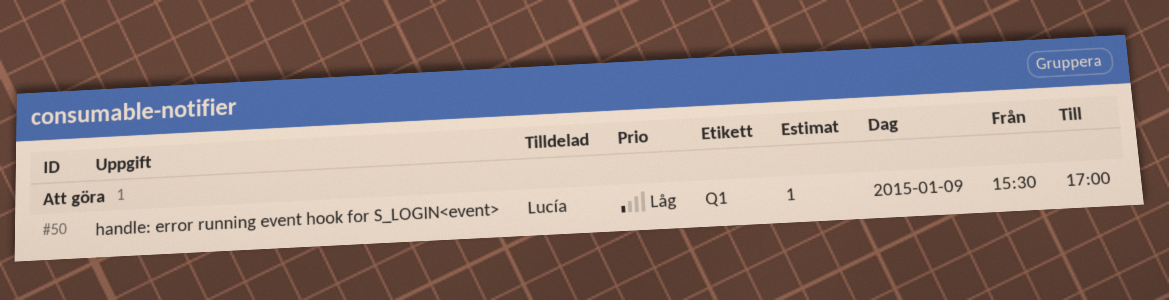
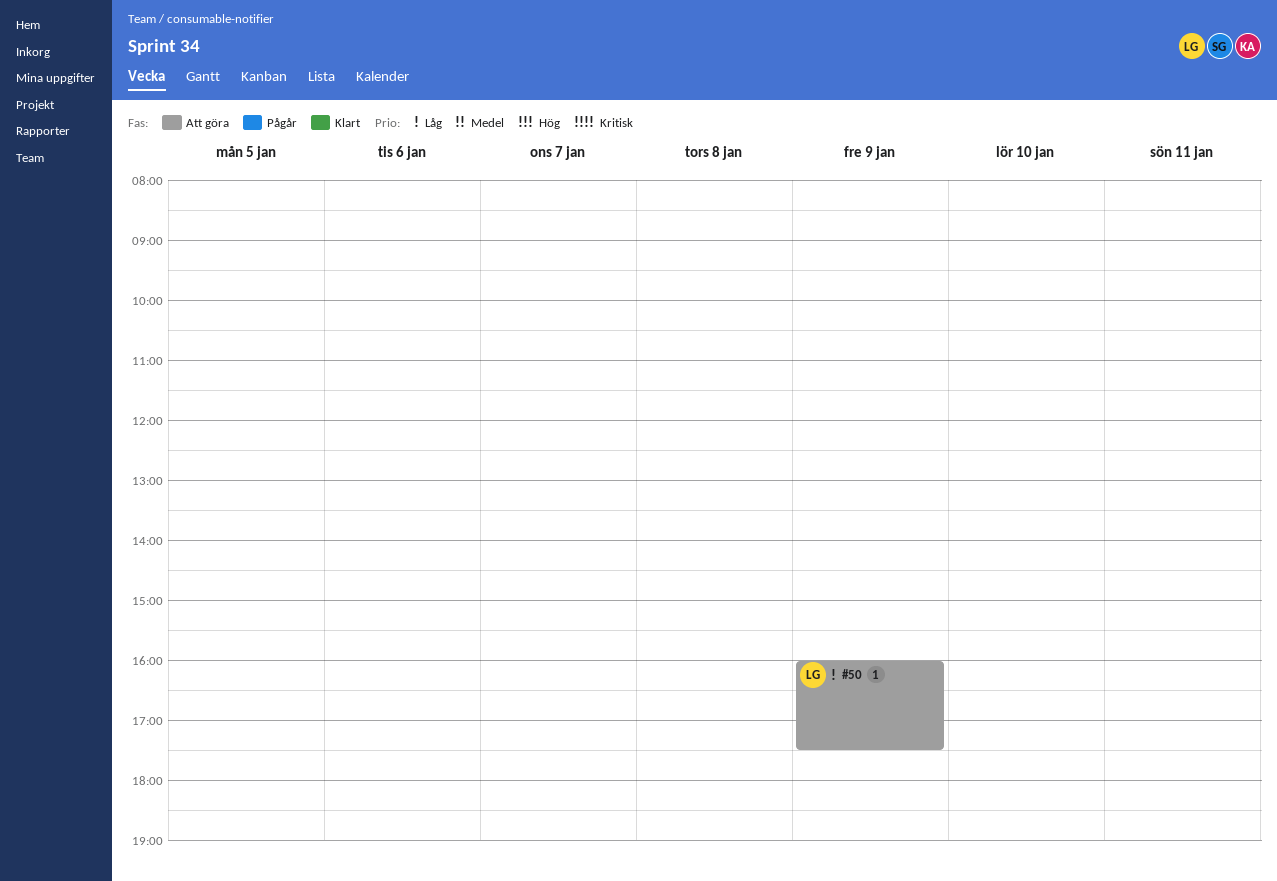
#50, begins: 15:30 -> 16:00
#50, ends: 17:00 -> 17:30

